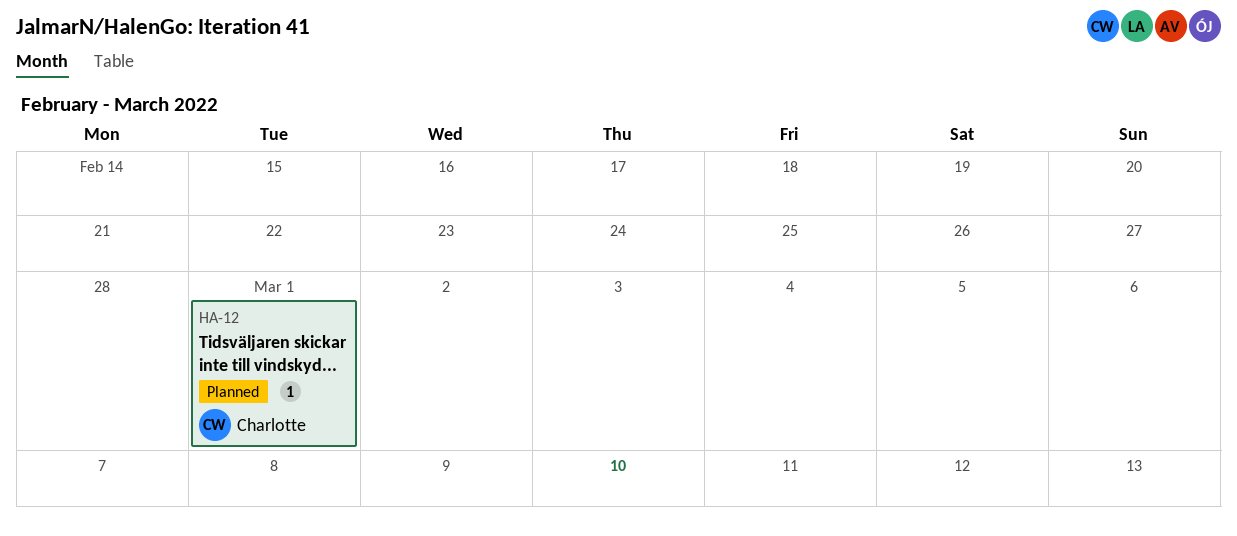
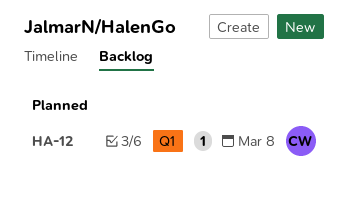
HA-12, due: Mar 1 -> Mar 8

